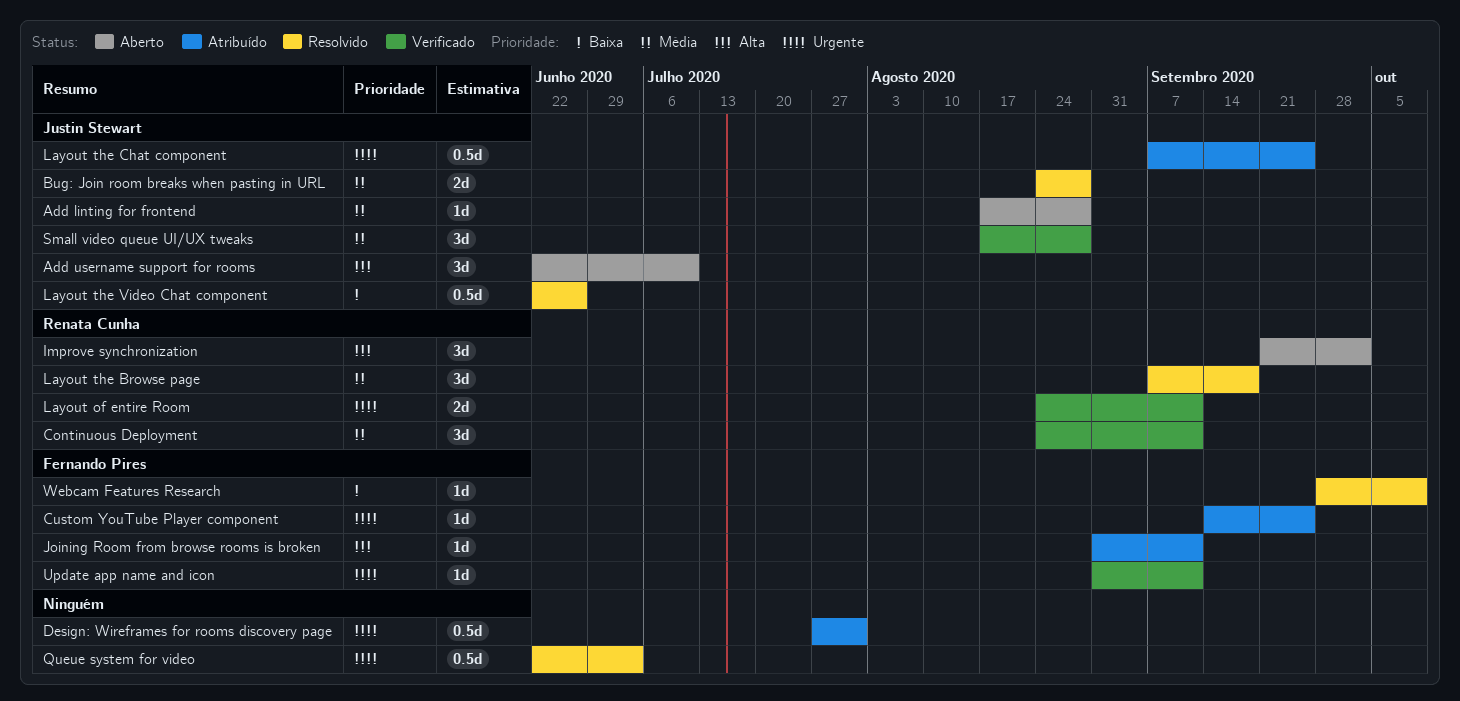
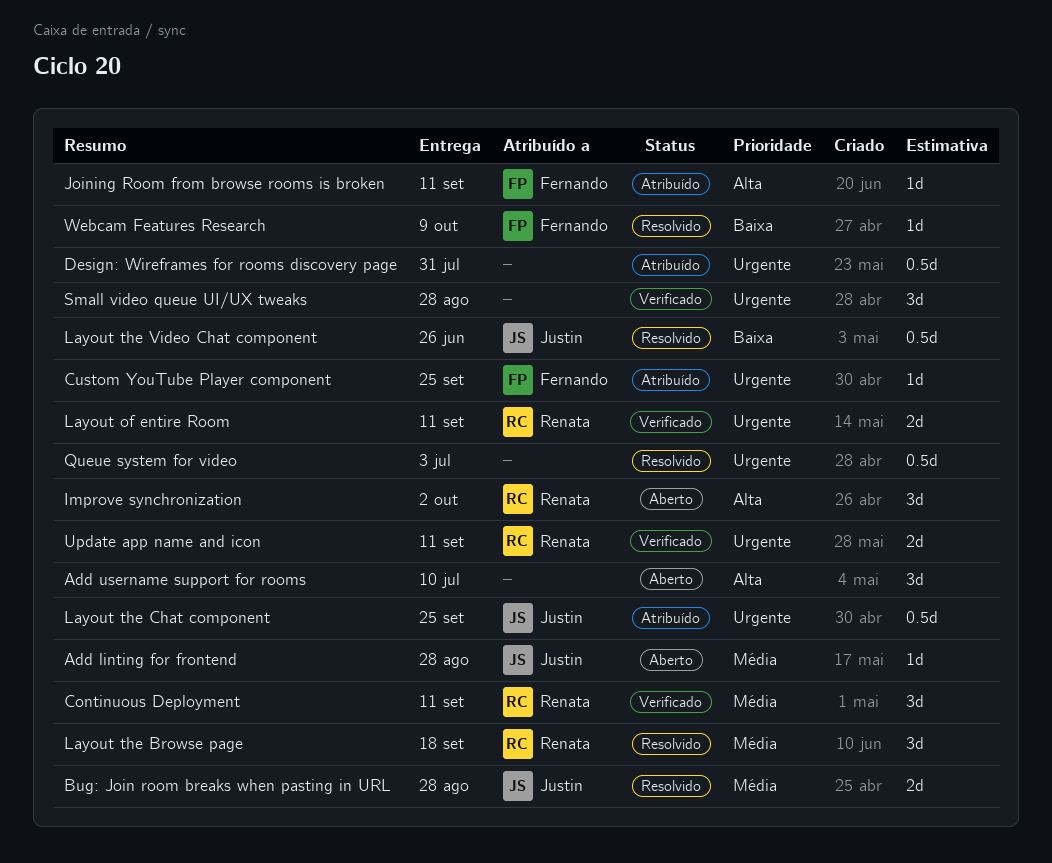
Add username support for rooms, owner: Justin Stewart -> none
Small video queue UI/UX tweaks, owner: Justin Stewart -> none
Small video queue UI/UX tweaks, priority: Média -> Urgente
Update app name and icon, owner: Fernando Pires -> Renata Cunha
Update app name and icon, estimate: 1d -> 2d

